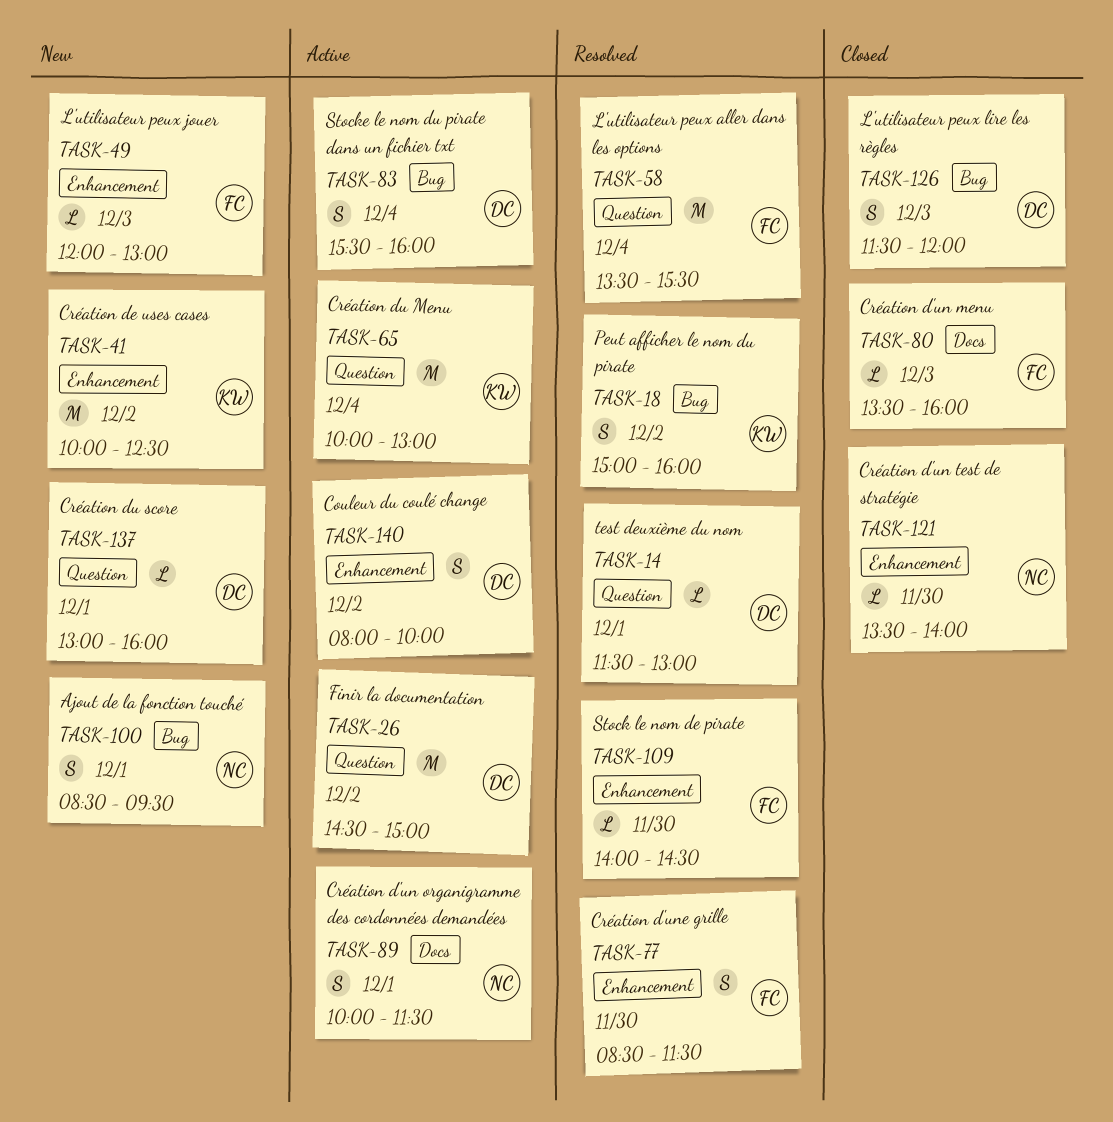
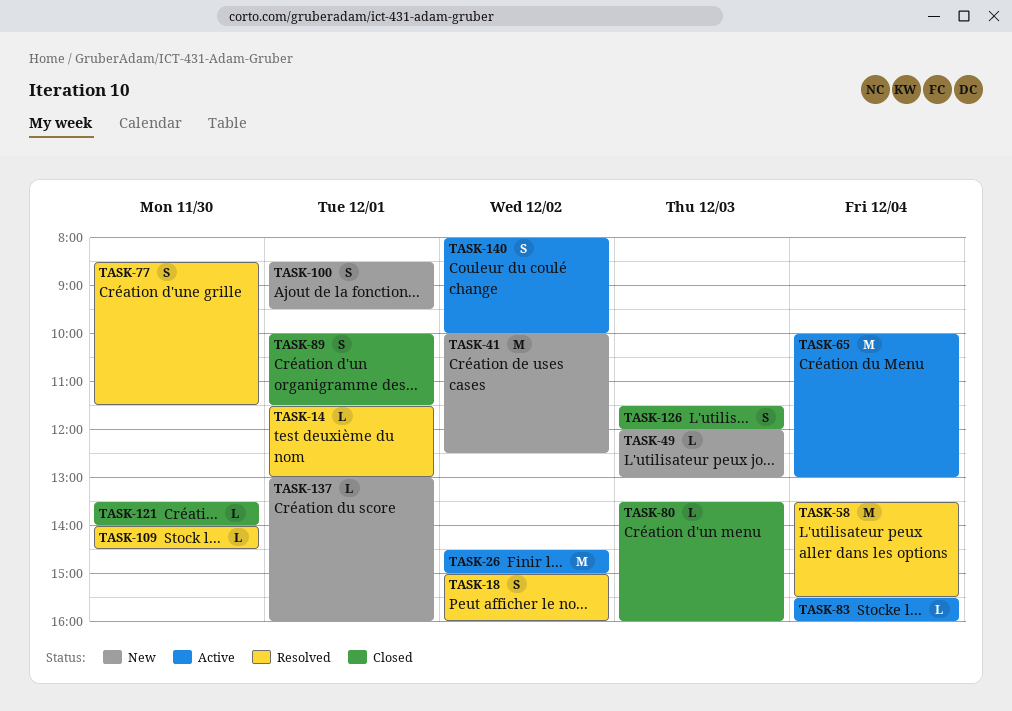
TASK-83, estimate: S -> L
TASK-89, status: Active -> Closed

